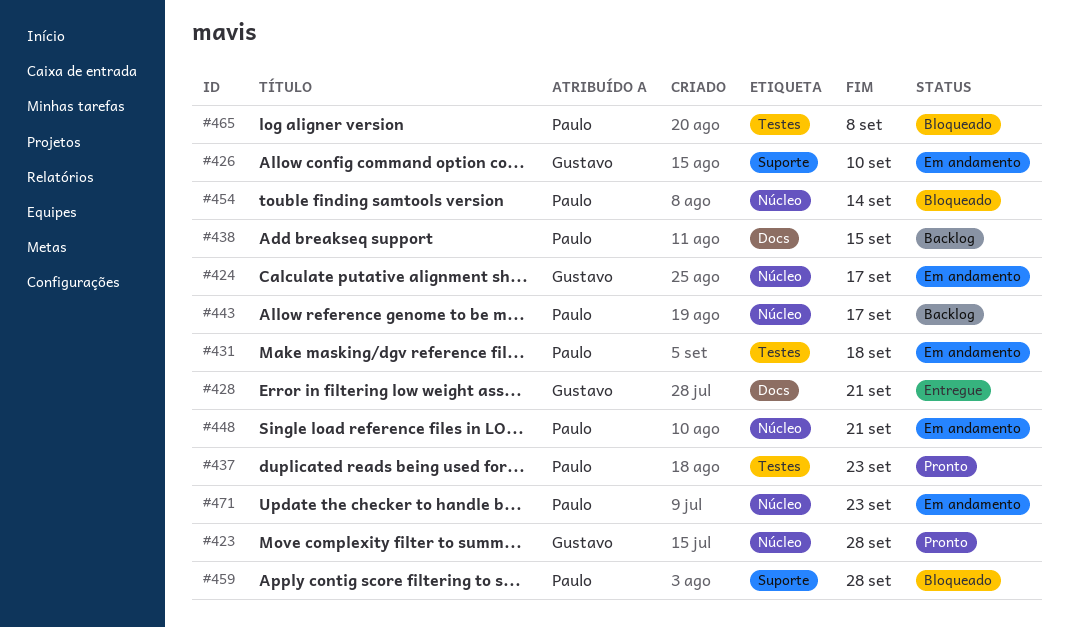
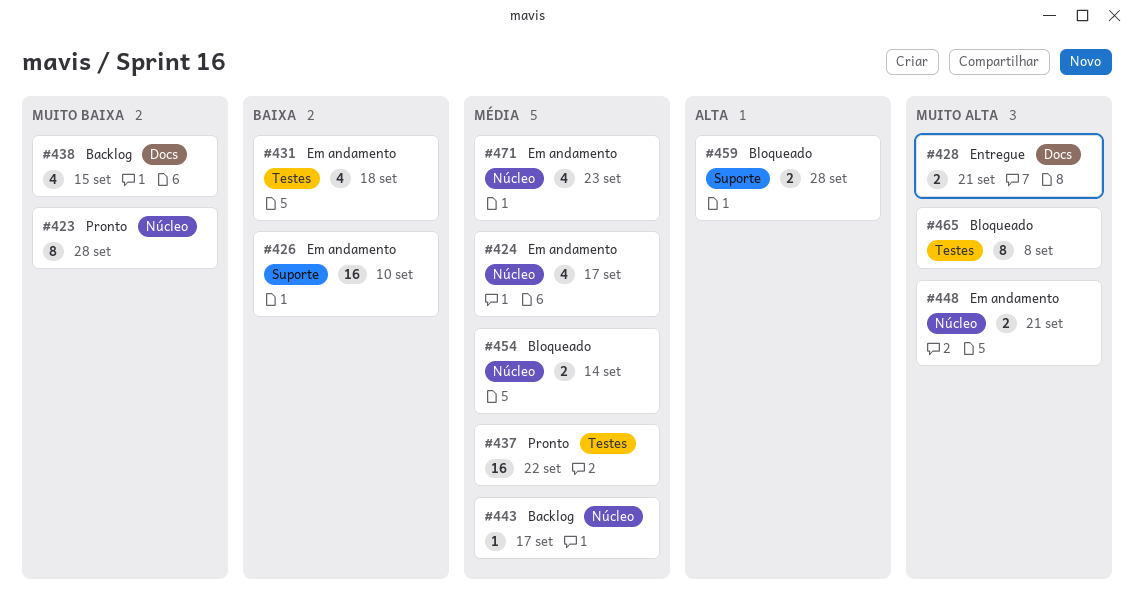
#437, due: Sep 23 -> Sep 22

